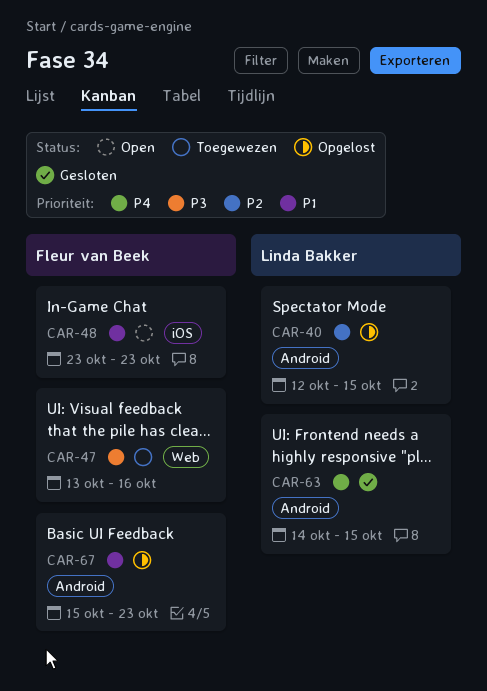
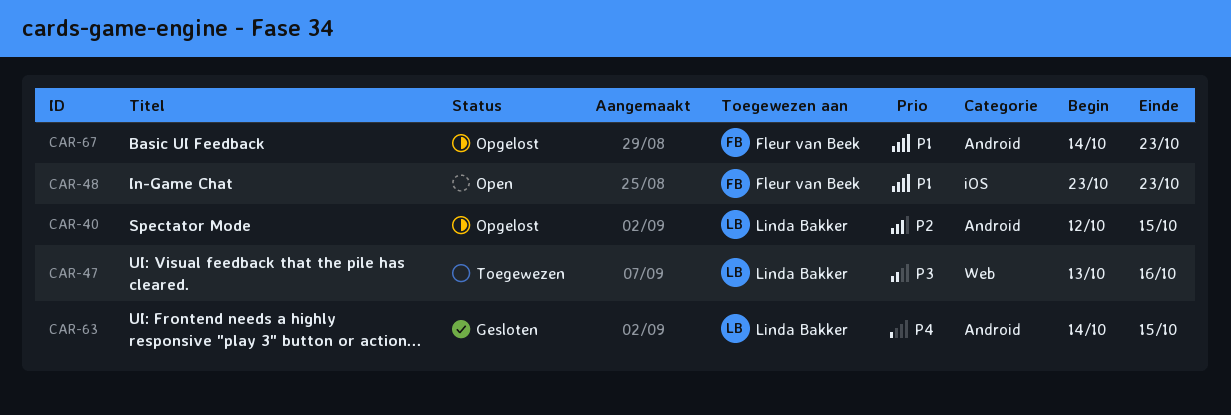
CAR-47, owner: Fleur van Beek -> Linda Bakker
CAR-67, start: Oct 15 -> Oct 14

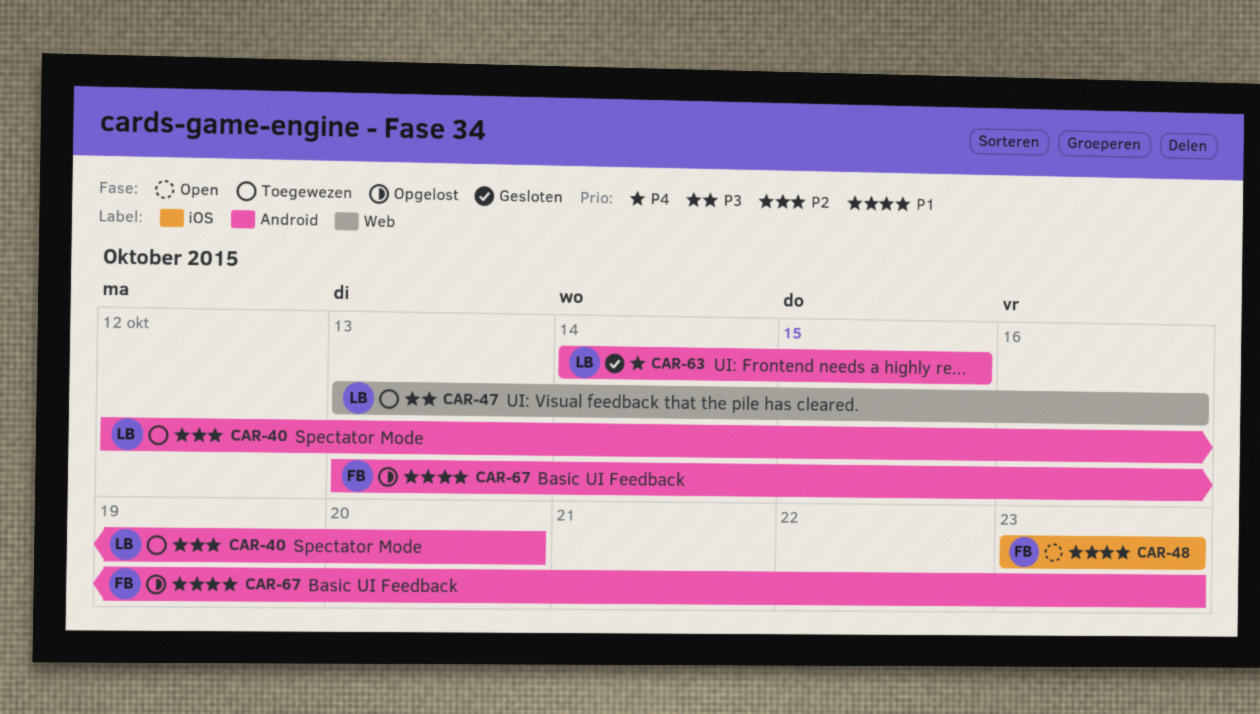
CAR-40, status: Opgelost -> Toegewezen
CAR-40, due: Oct 15 -> Oct 20
CAR-67, start: Oct 14 -> Oct 13

